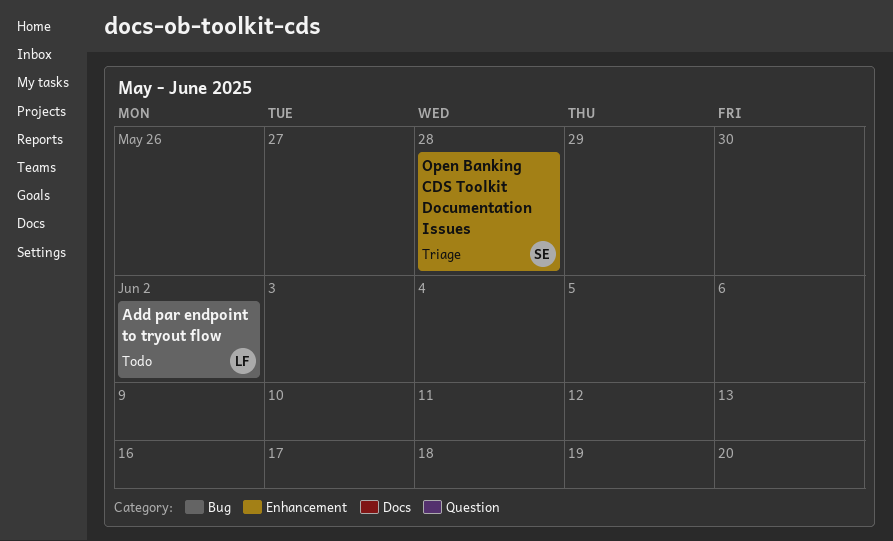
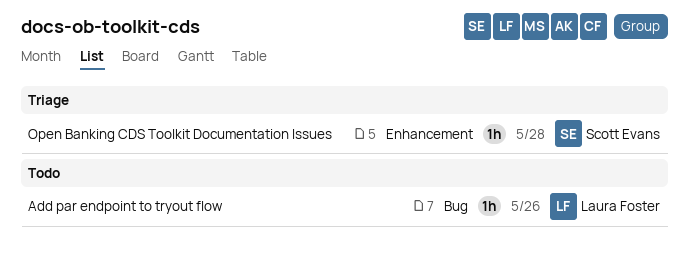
Add par endpoint to tryout flow, due: Jun 2 -> May 26

